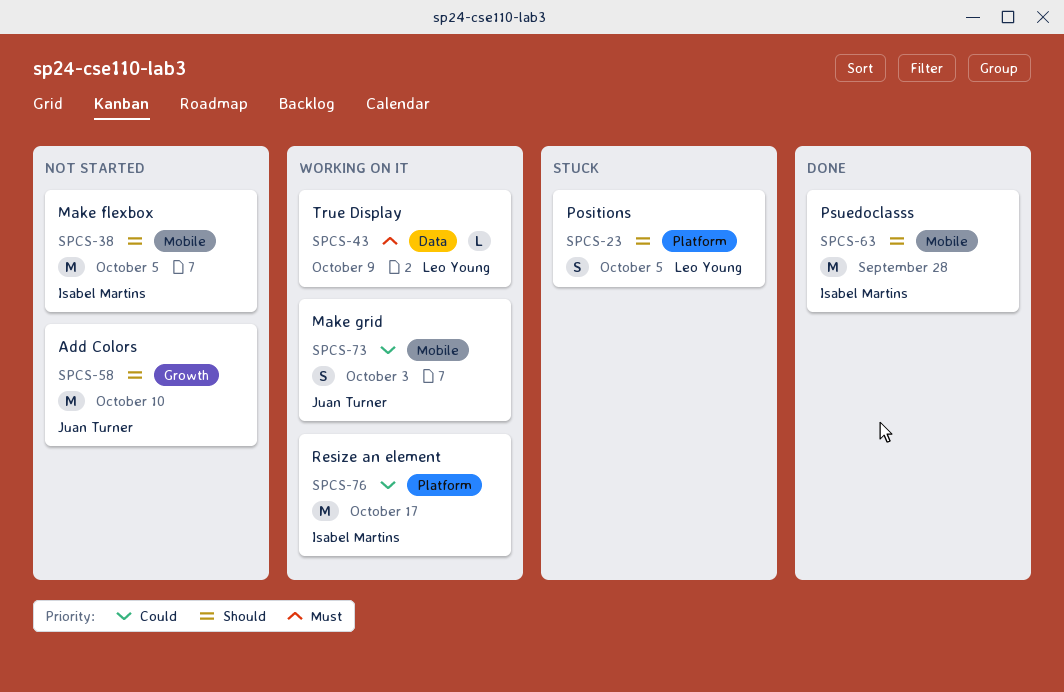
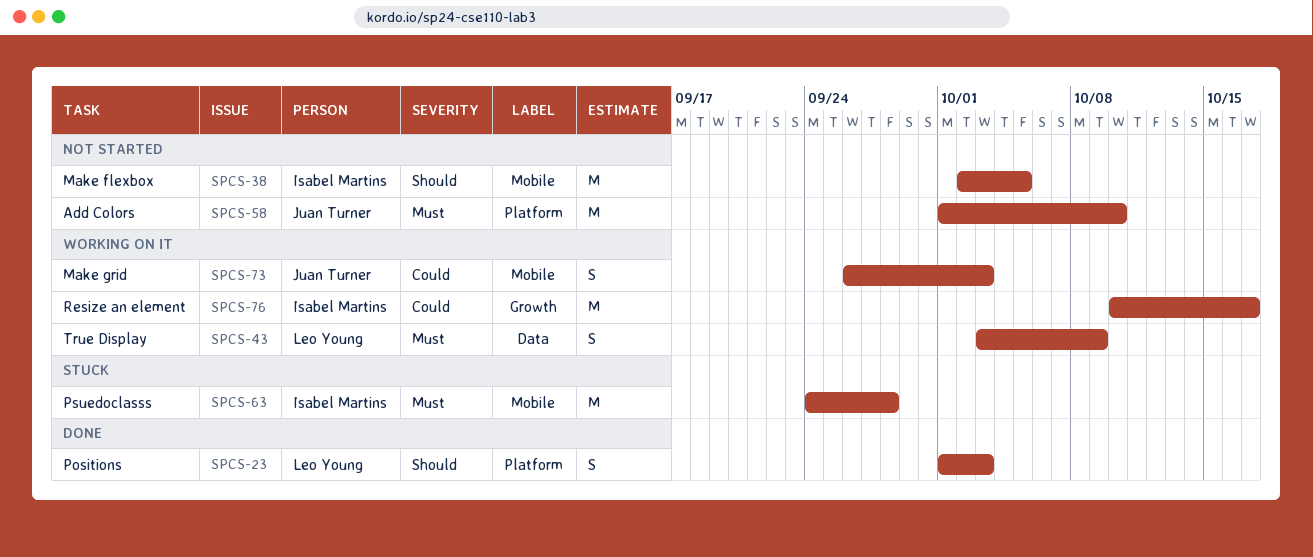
SPCS-23, status: Stuck -> Done
SPCS-23, due: Oct 5 -> Oct 3
SPCS-43, estimate: L -> S
SPCS-58, priority: Should -> Must
SPCS-58, label: Growth -> Platform
SPCS-63, status: Done -> Stuck
SPCS-63, priority: Should -> Must
SPCS-76, label: Platform -> Growth

